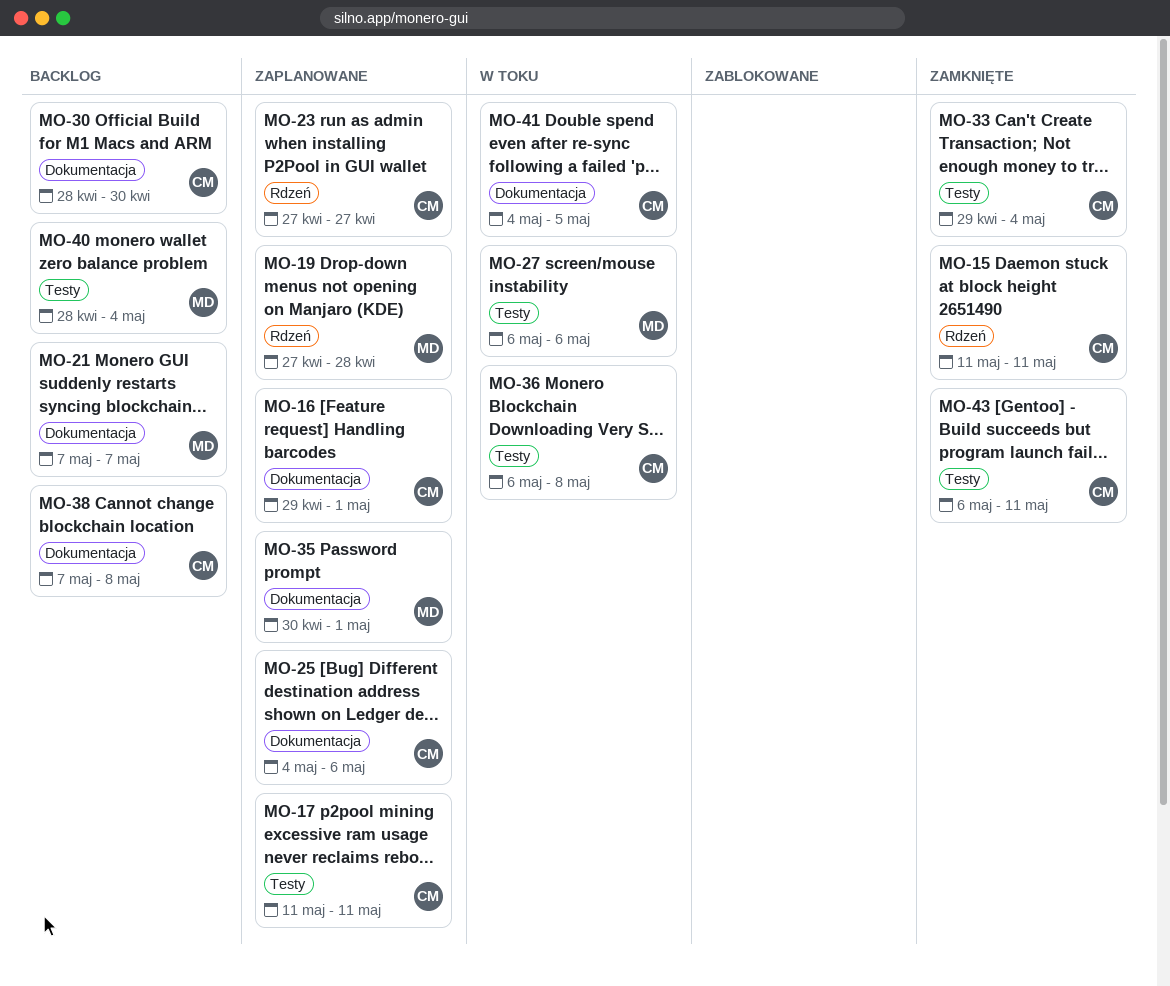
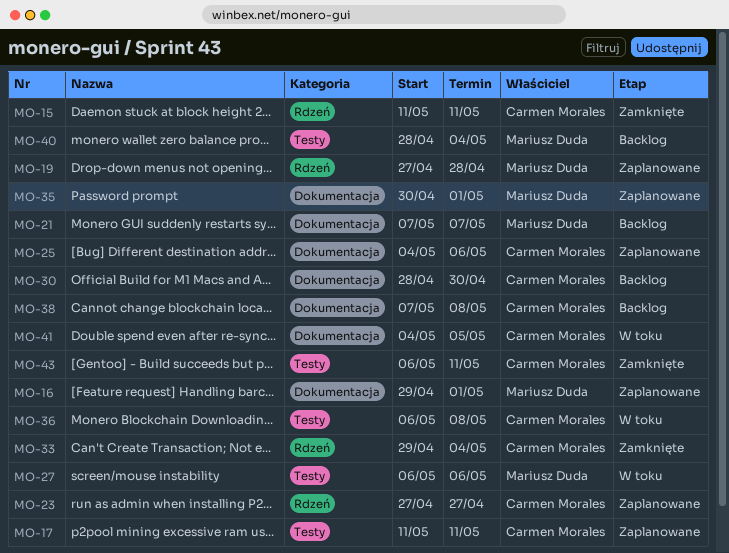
MO-16, owner: Carmen Morales -> Mariusz Duda
MO-33, label: Testy -> Rdzeń

